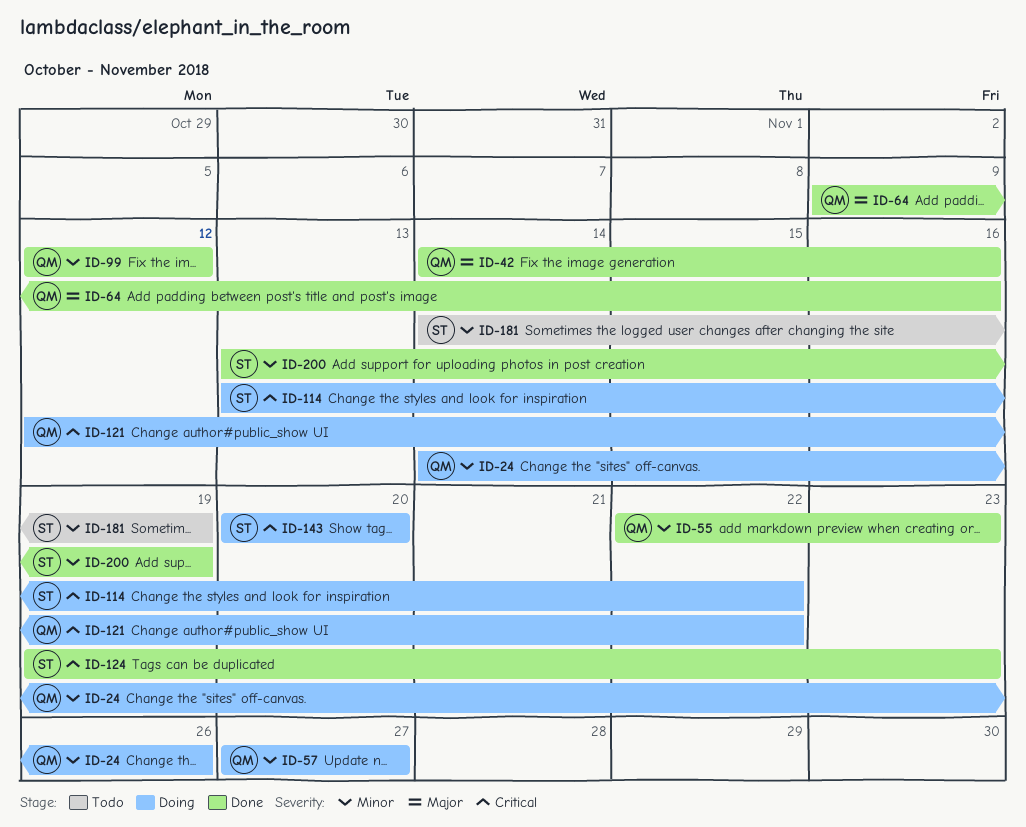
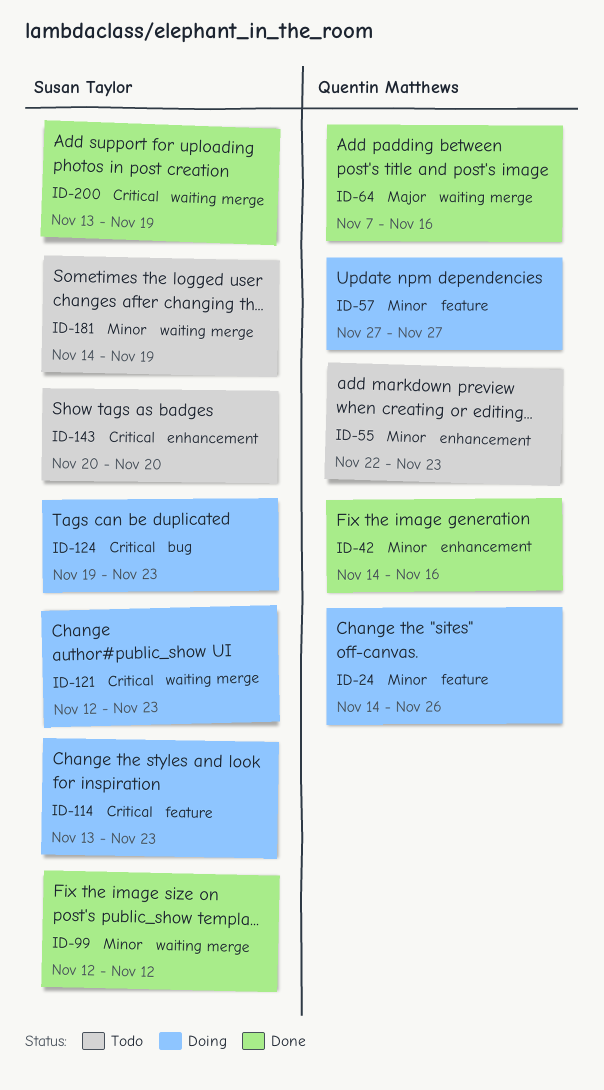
ID-42, priority: Major -> Minor
ID-55, status: Done -> Todo
ID-64, start: Nov 9 -> Nov 7
ID-99, owner: Quentin Matthews -> Susan Taylor
ID-114, due: Nov 22 -> Nov 23
ID-121, owner: Quentin Matthews -> Susan Taylor
ID-121, due: Nov 22 -> Nov 23
ID-124, status: Done -> Doing
ID-143, status: Doing -> Todo
ID-200, priority: Minor -> Critical

